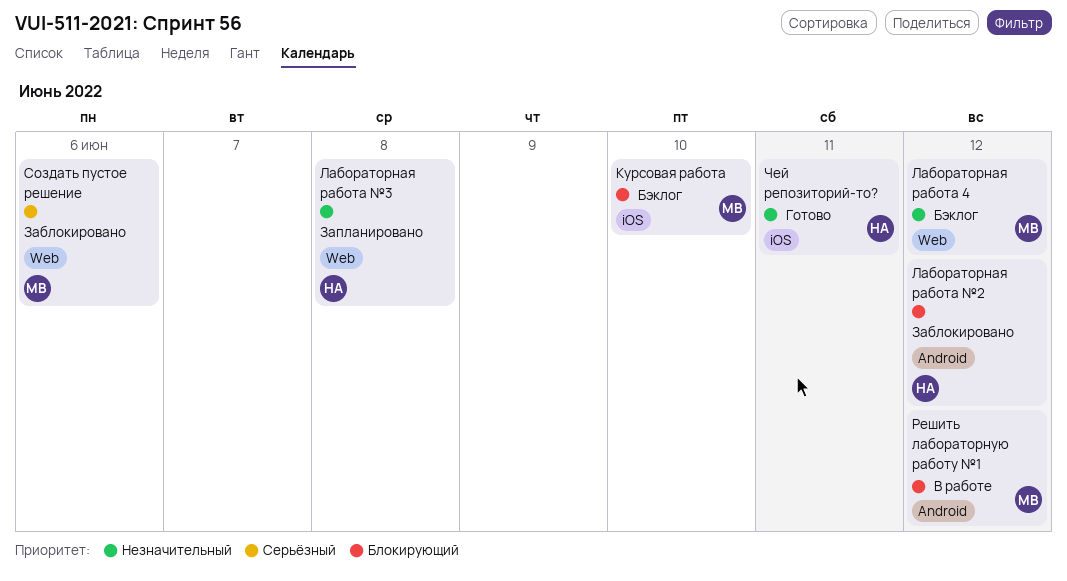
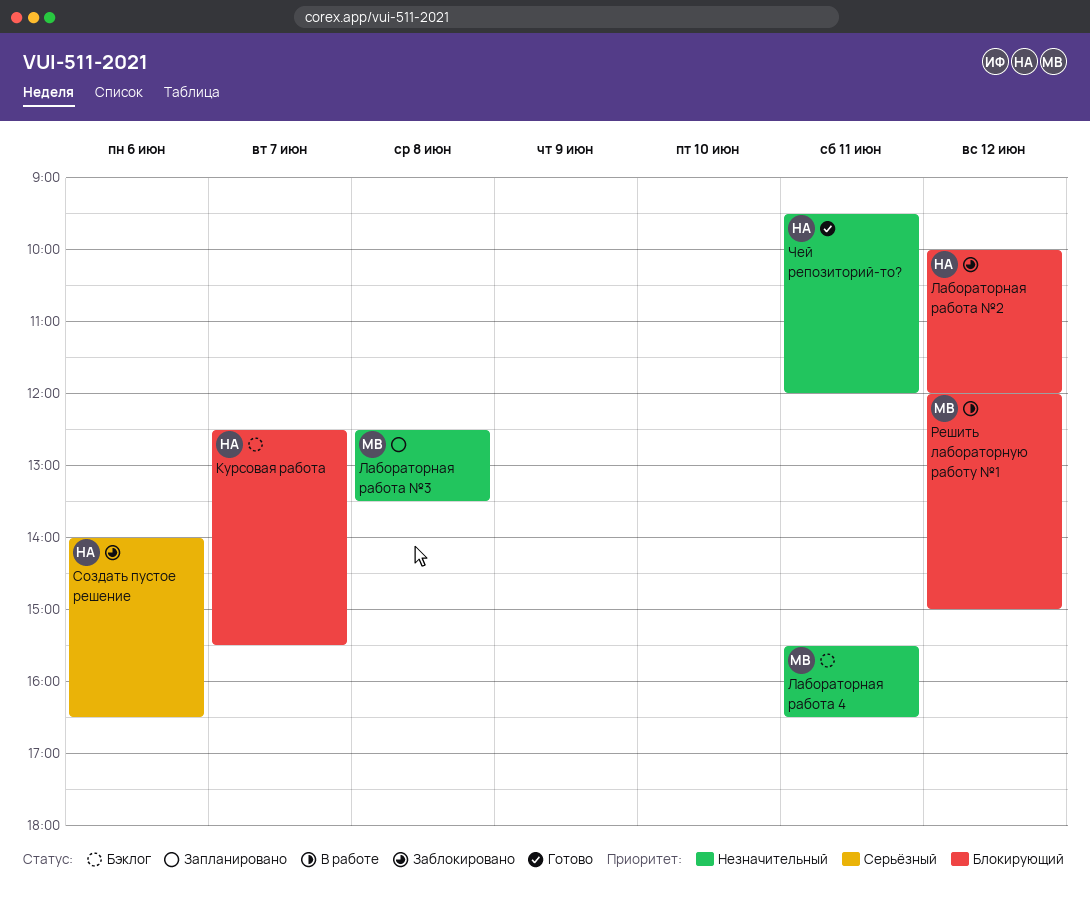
Курсовая работа, owner: МВ -> НА
Курсовая работа, day: Jun 10 -> Jun 7
Лабораторная работа 4, day: Jun 12 -> Jun 11
Лабораторная работа №3, owner: НА -> МВ
Создать пустое решение, owner: МВ -> НА

